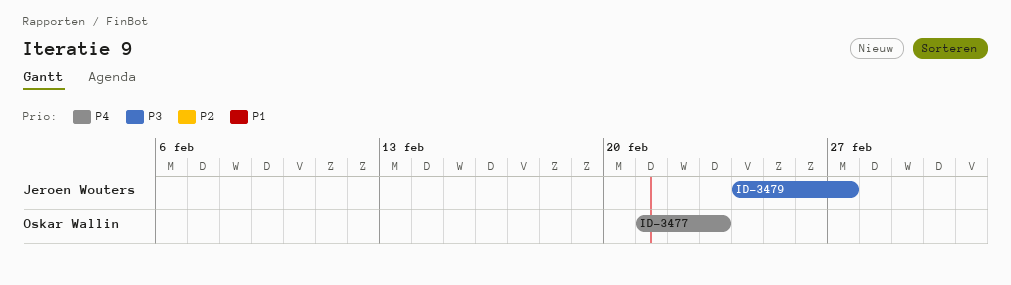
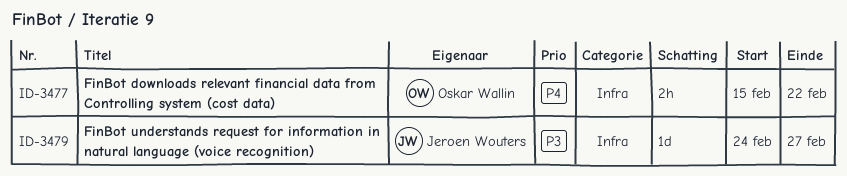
ID-3477, start: Feb 21 -> Feb 15
ID-3477, due: Feb 23 -> Feb 22

